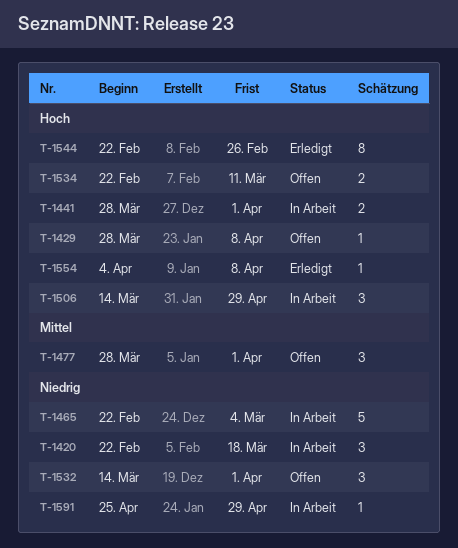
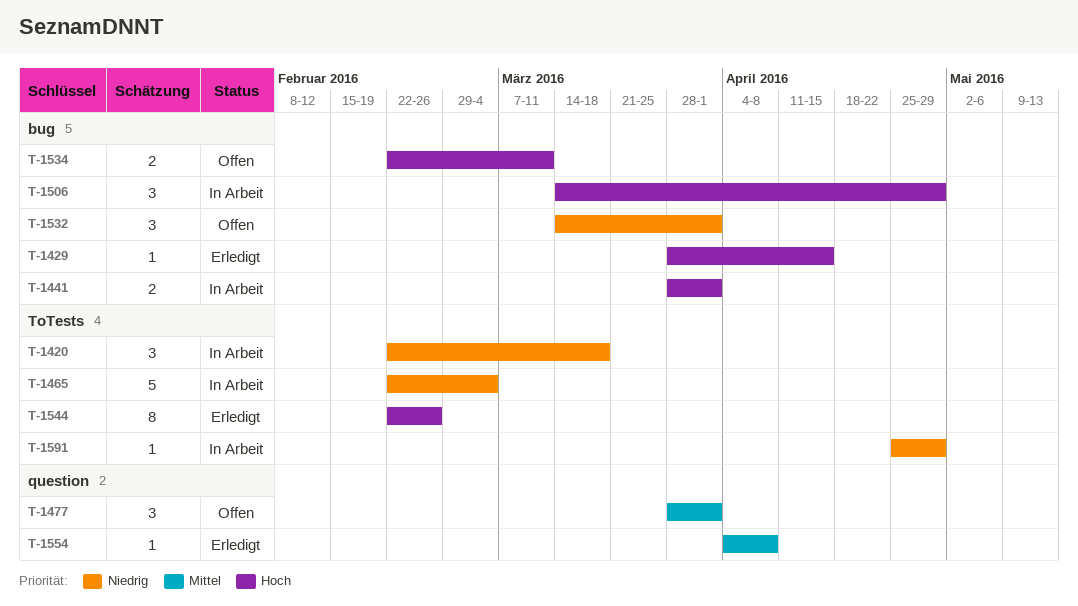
T-1429, status: Offen -> Erledigt
T-1429, due: Apr 8 -> Apr 15
T-1554, priority: Hoch -> Mittel

